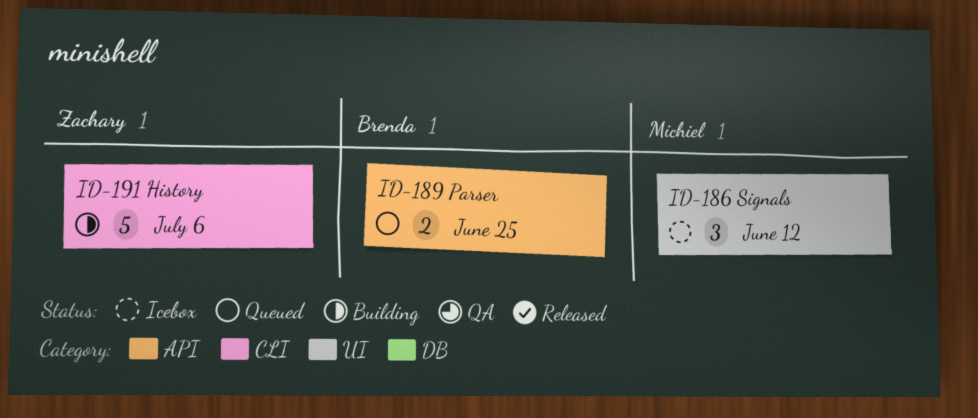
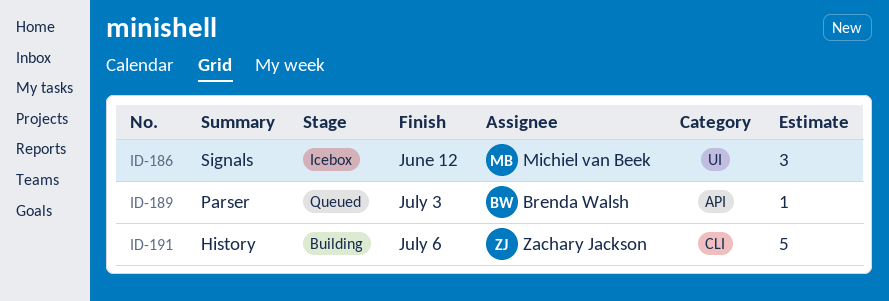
ID-189, estimate: 2 -> 1
ID-189, due: Jun 25 -> Jul 3

